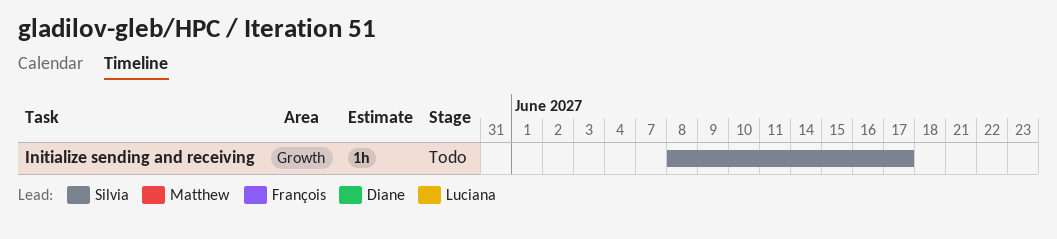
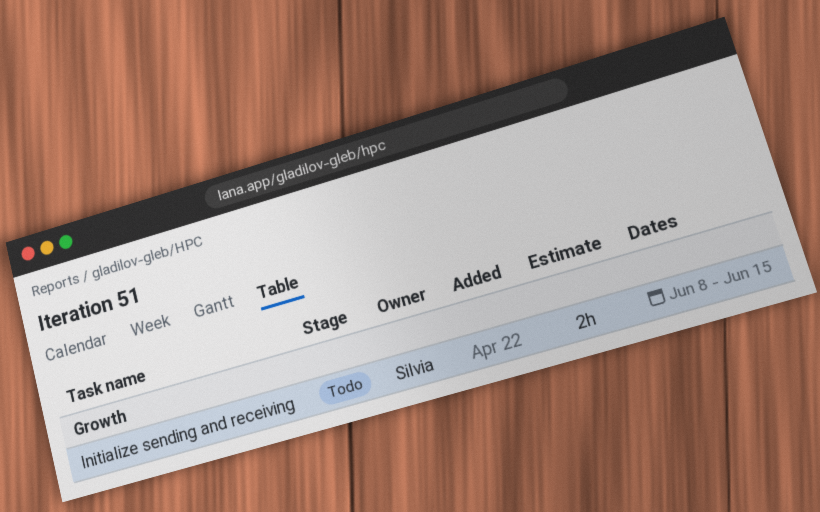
Initialize sending and receiving, estimate: 1h -> 2h
Initialize sending and receiving, due: Jun 17 -> Jun 15

